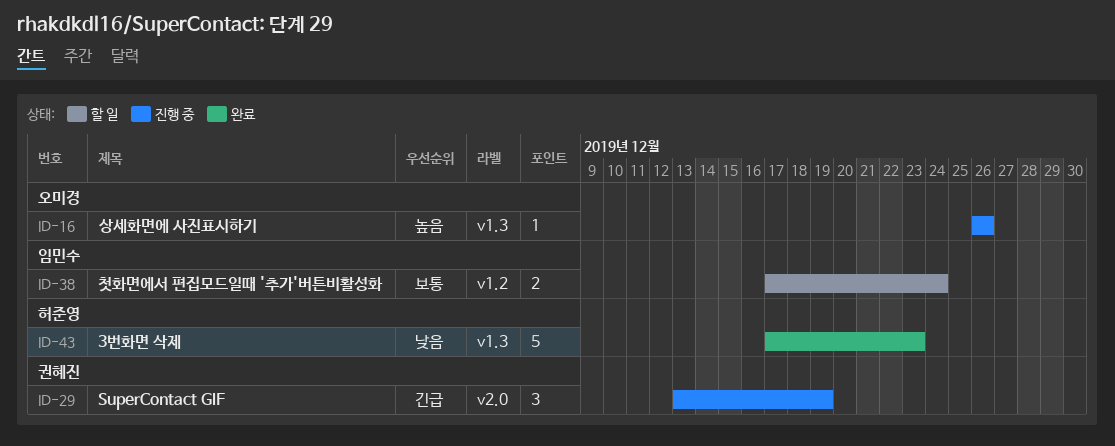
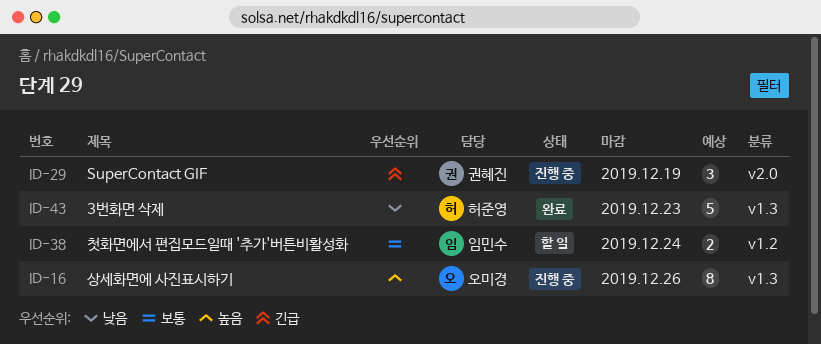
ID-16, estimate: 1 -> 8

